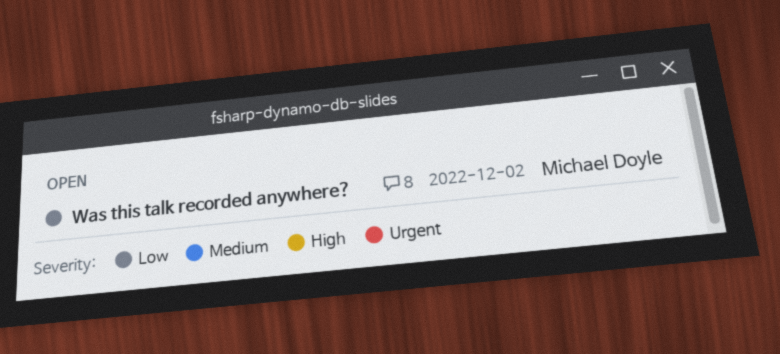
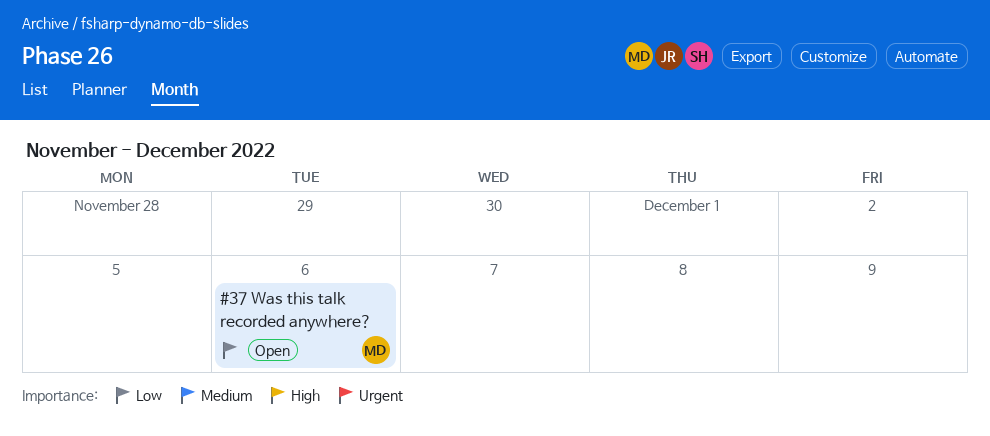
Was this talk recorded anywhere?, due: Dec 2 -> Dec 6

